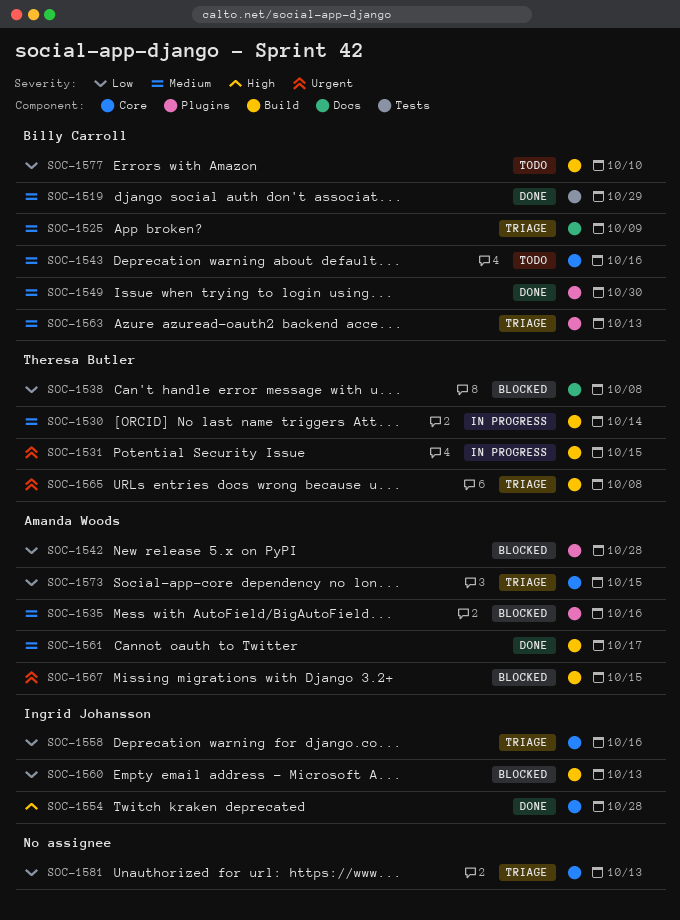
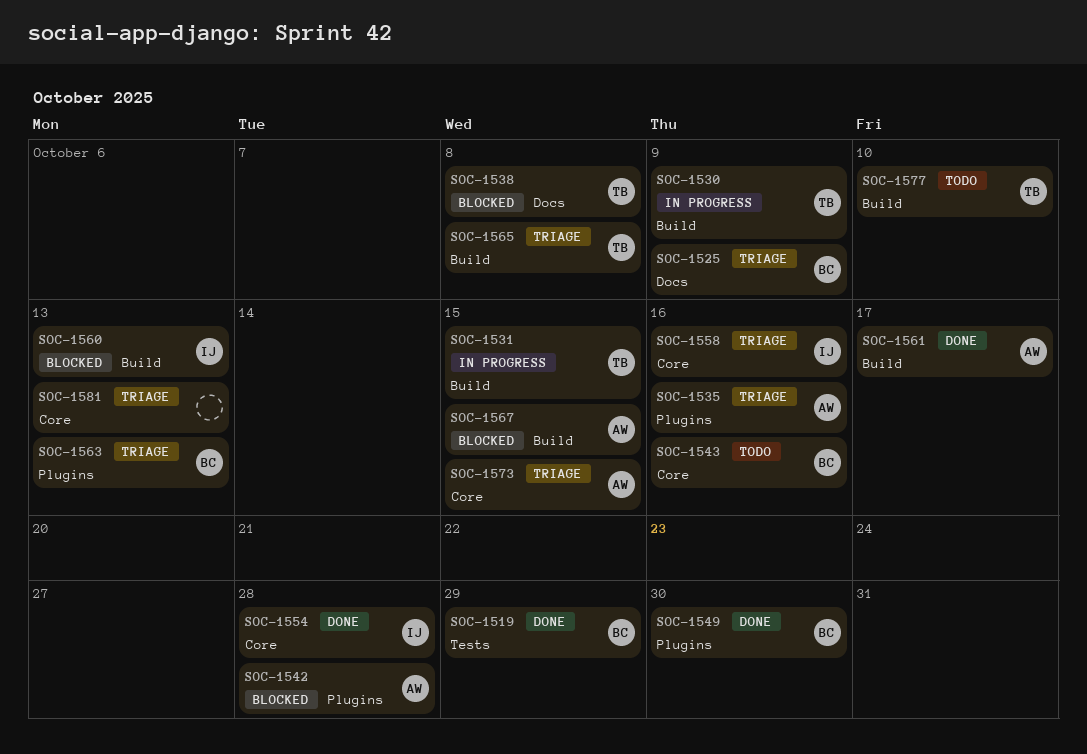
SOC-1530, due: Oct 14 -> Oct 9
SOC-1535, status: Blocked -> Triage
SOC-1577, owner: Billy Carroll -> Theresa Butler

